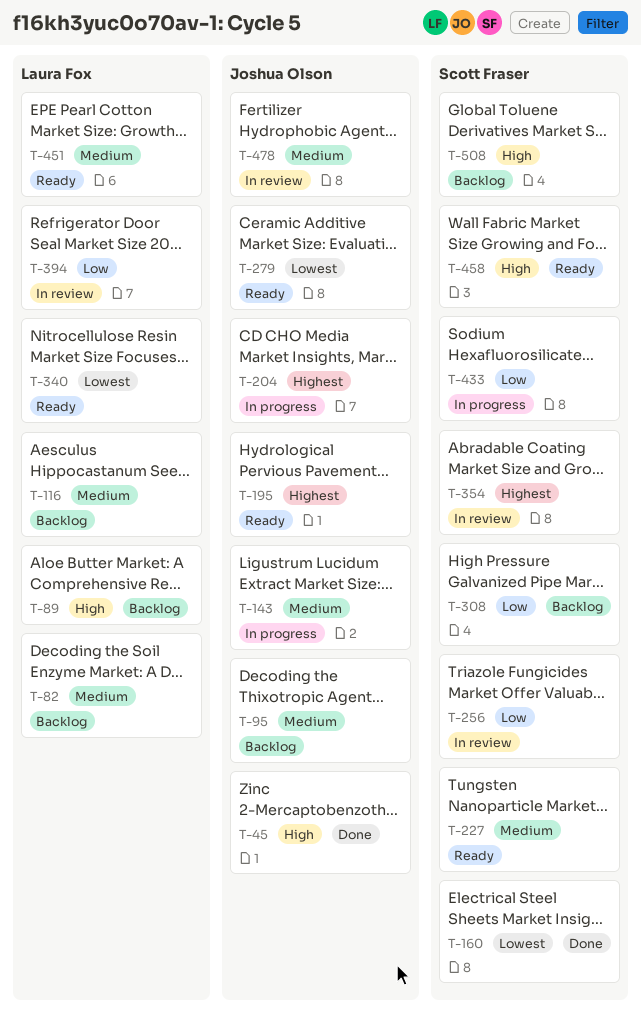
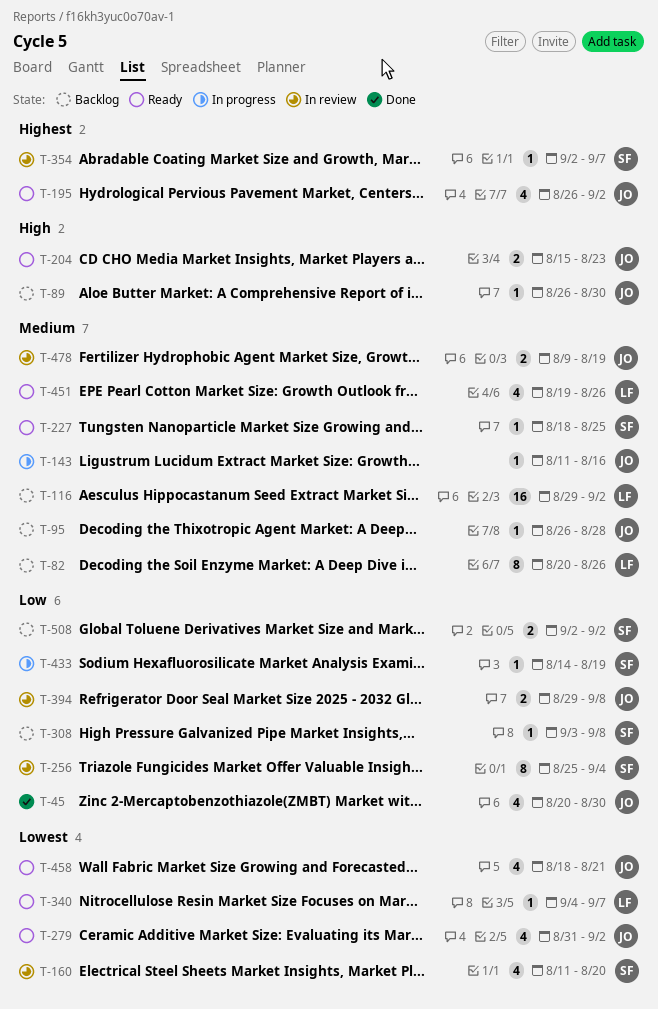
T-45, priority: High -> Low
T-89, owner: Laura Fox -> Joshua Olson
T-160, status: Done -> In review
T-204, status: In progress -> Ready
T-204, priority: Highest -> High
T-394, owner: Laura Fox -> Joshua Olson
T-458, owner: Scott Fraser -> Joshua Olson
T-458, priority: High -> Lowest
T-508, priority: High -> Low

